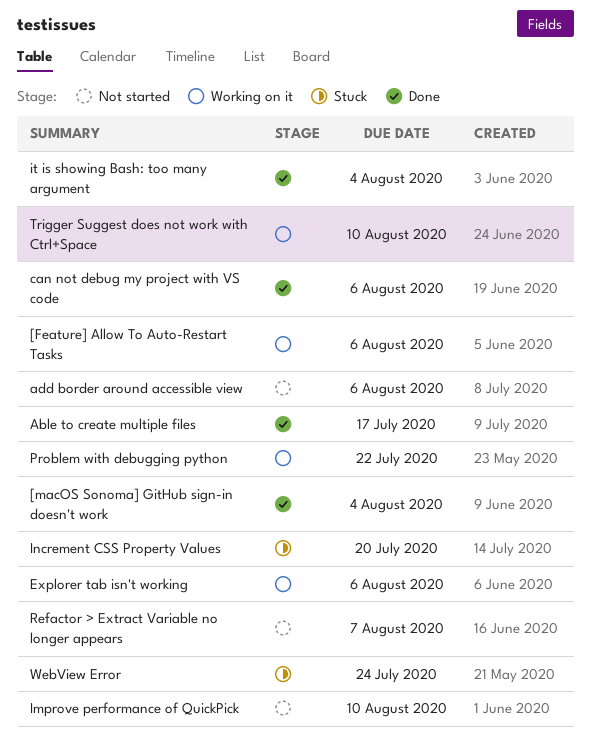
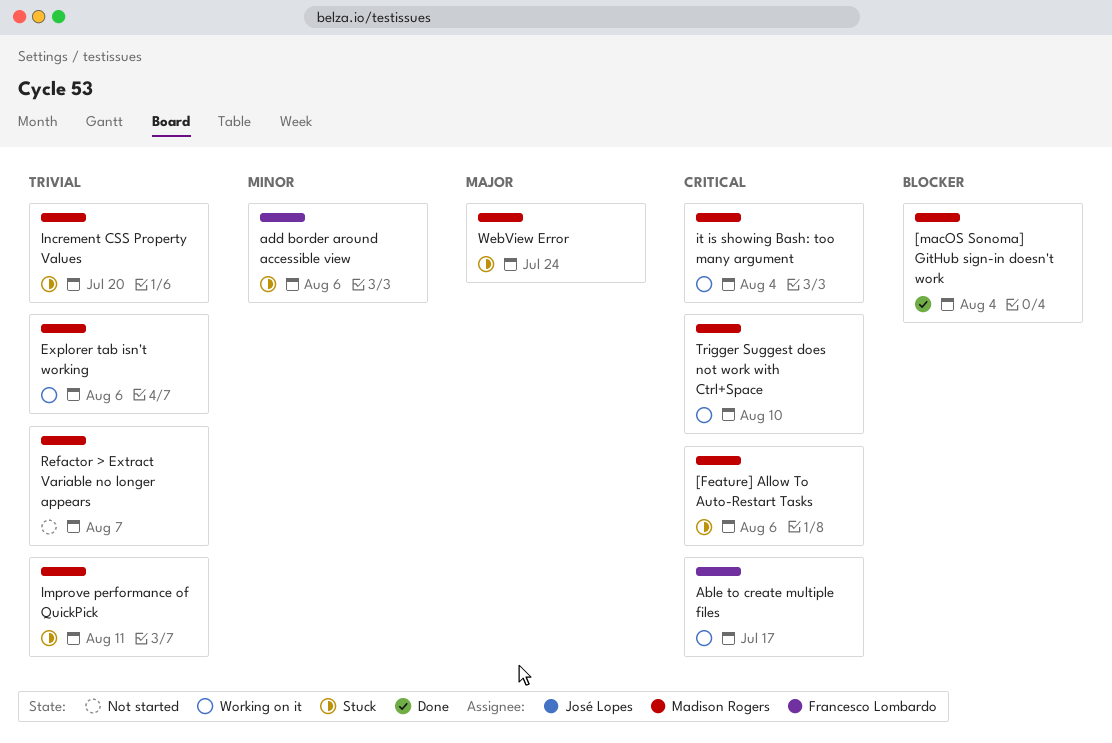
[Feature] Allow To Auto-Restart Tasks, status: Working on it -> Stuck
Able to create multiple files, status: Done -> Working on it
add border around accessible view, status: Not started -> Stuck
can not debug my project with VS code: present -> none
Improve performance of QuickPick, status: Not started -> Stuck
Improve performance of QuickPick, due: Aug 10 -> Aug 11
it is showing Bash: too many argument, status: Done -> Working on it
Problem with debugging python: present -> none

